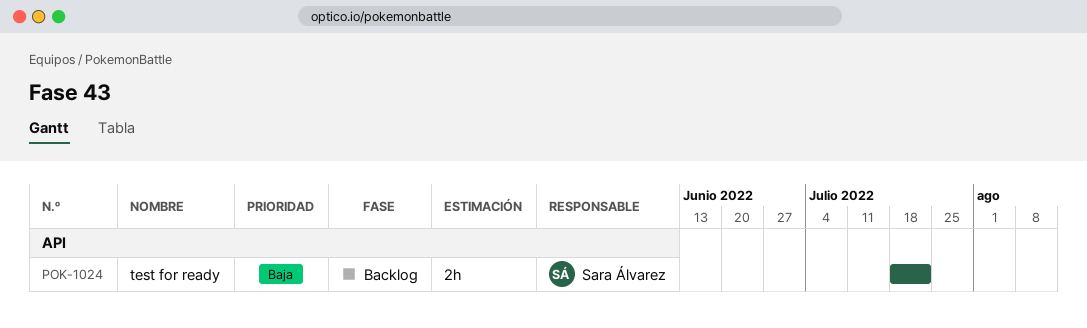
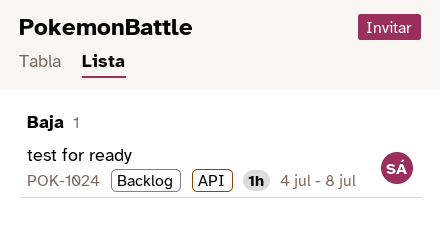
POK-1024, estimate: 2h -> 1h
POK-1024, start: Jul 18 -> Jul 4
POK-1024, due: Jul 22 -> Jul 8

